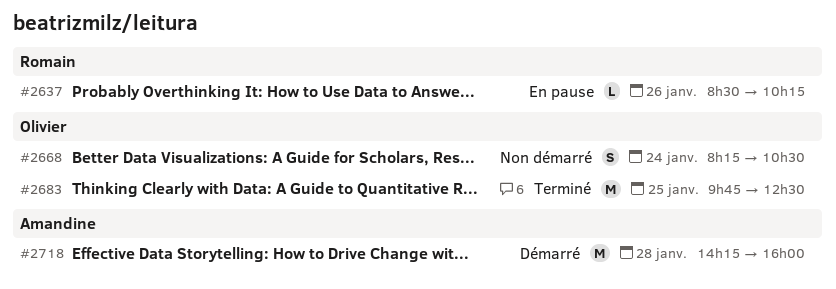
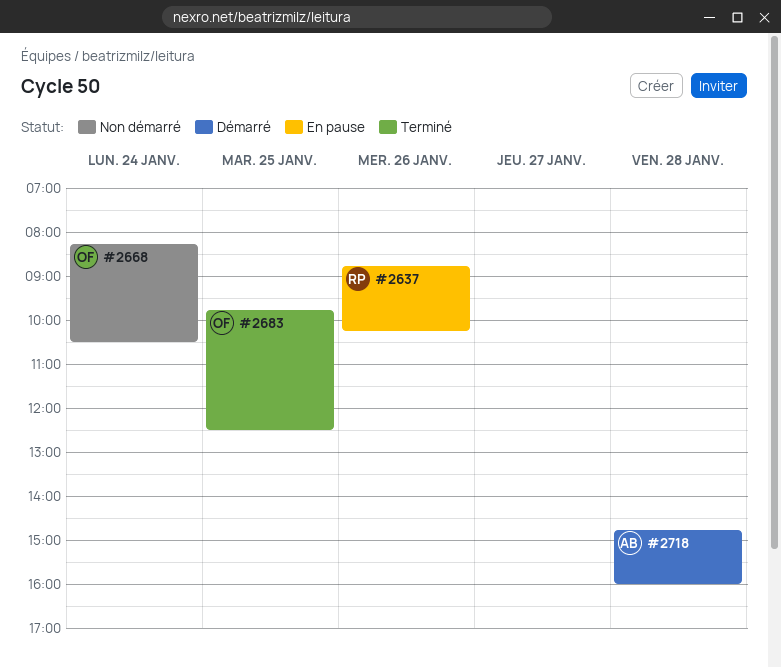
#2637, begins: 08:30 -> 08:45
#2718, begins: 14:15 -> 14:45

